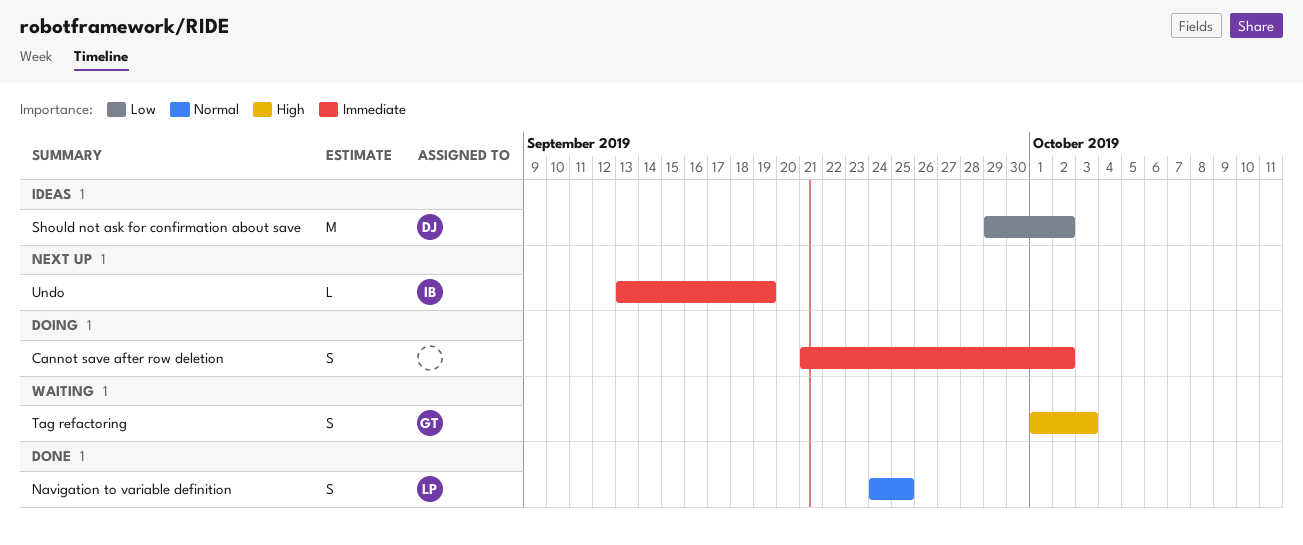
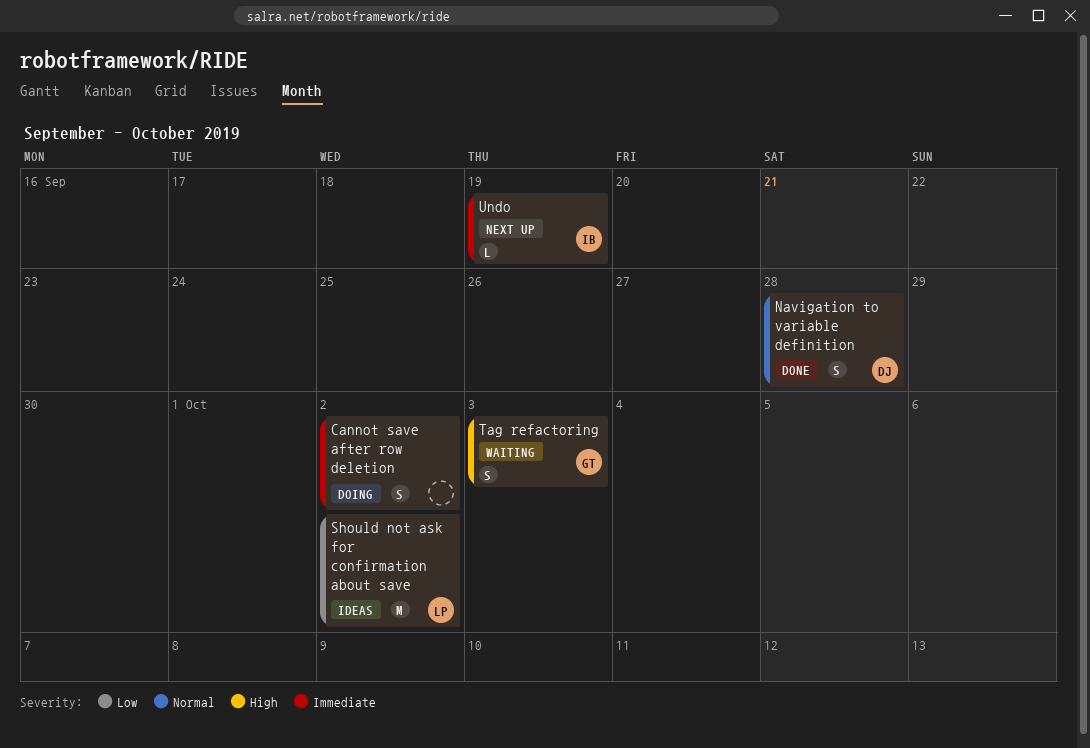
Navigation to variable definition, owner: LP -> DJ
Navigation to variable definition, due: Sep 25 -> Sep 28
Should not ask for confirmation about save, owner: DJ -> LP

